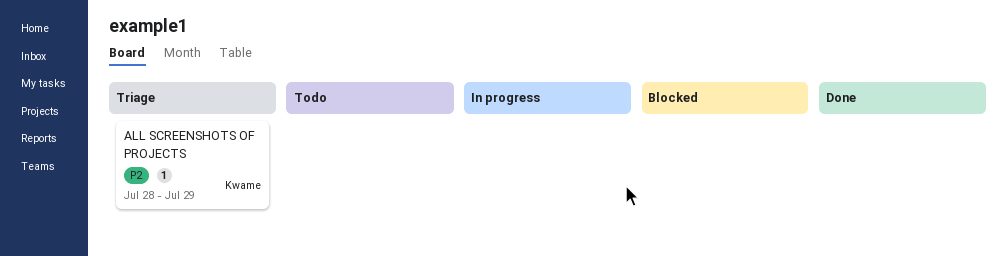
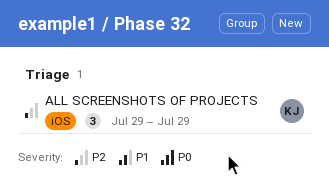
ALL SCREENSHOTS OF PROJECTS, estimate: 1 -> 3
ALL SCREENSHOTS OF PROJECTS, start: Jul 28 -> Jul 29

